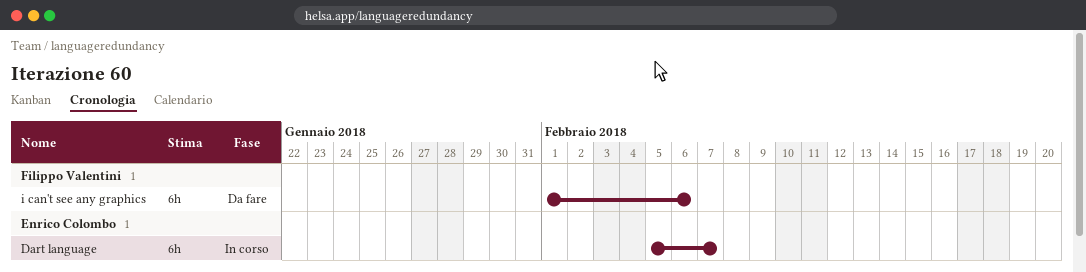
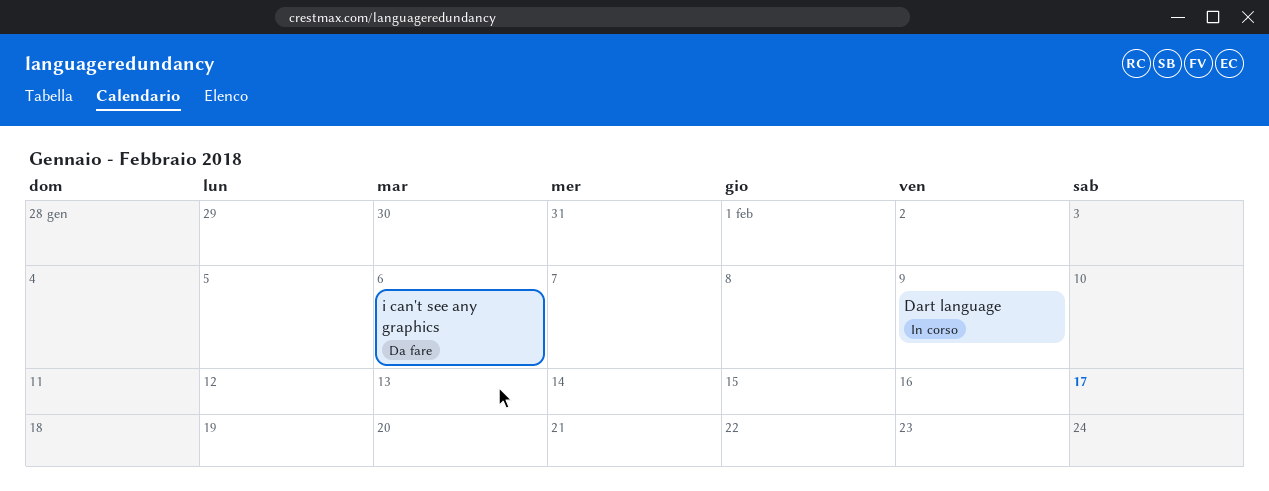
Dart language, due: Feb 7 -> Feb 9

